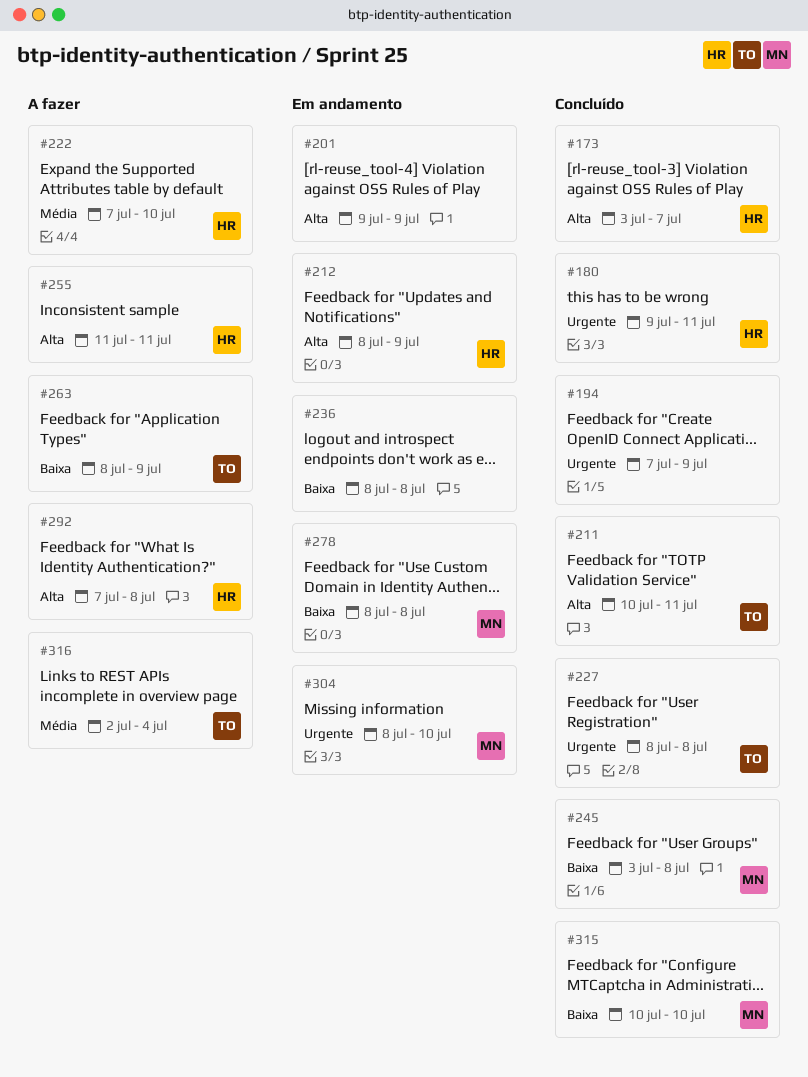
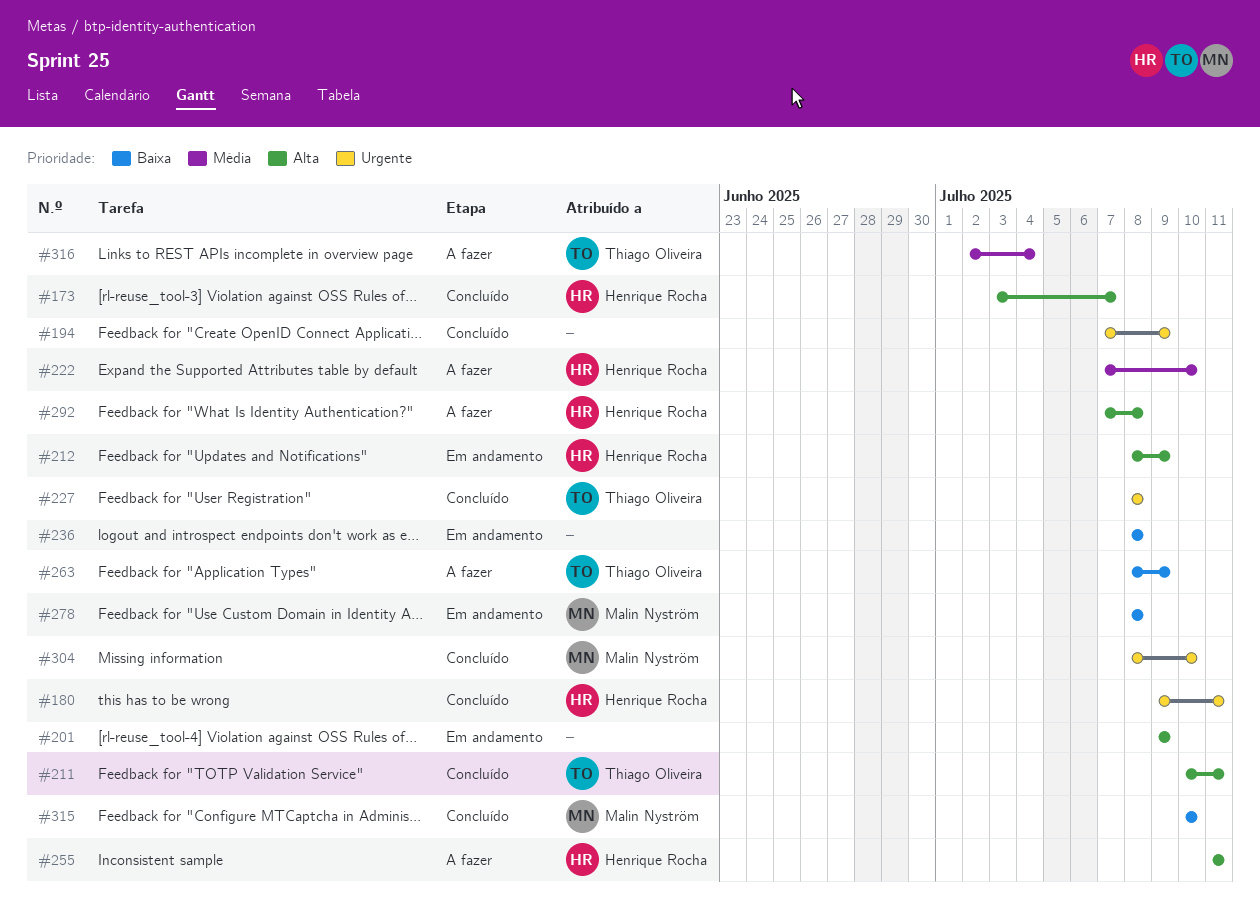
#245: present -> none
#304, status: Em andamento -> Concluído

